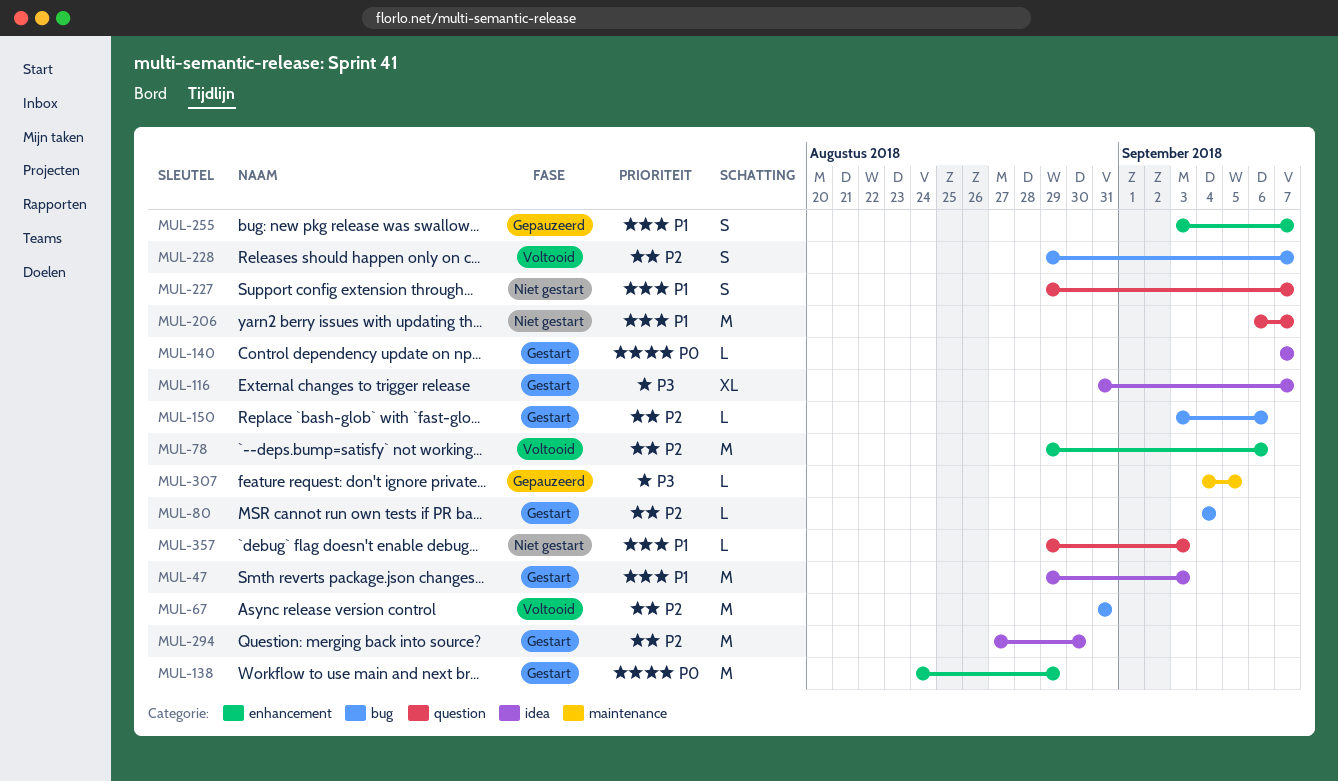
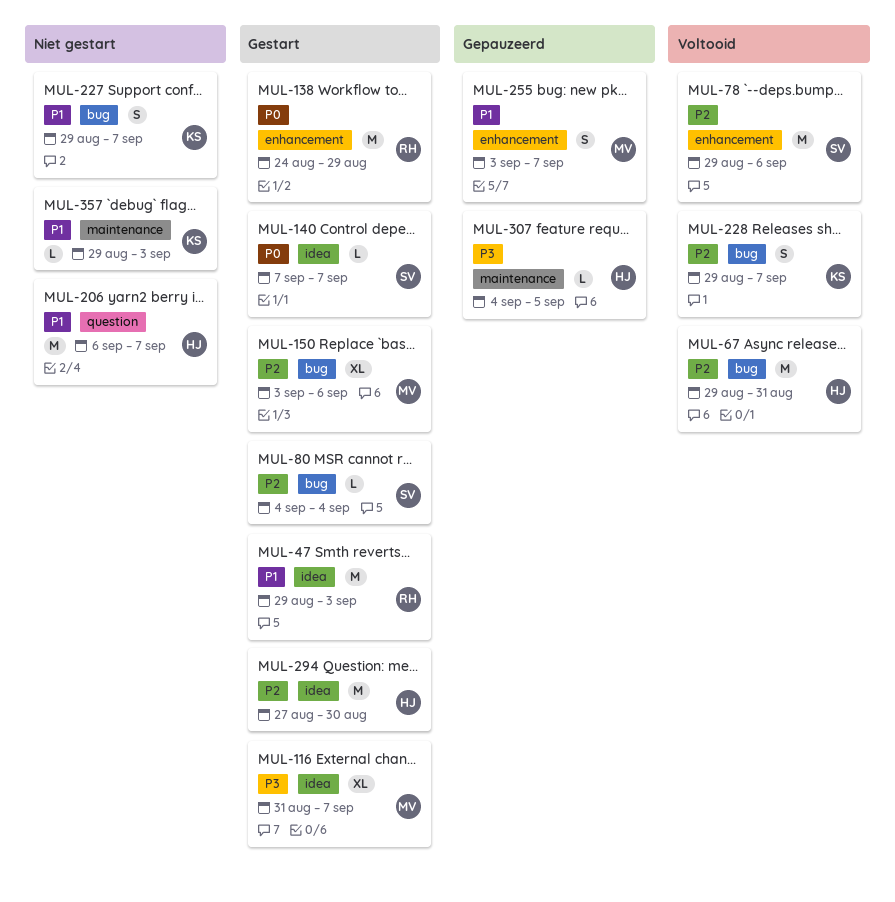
MUL-67, start: Aug 31 -> Aug 29
MUL-150, estimate: L -> XL
MUL-227, label: question -> bug
MUL-357, label: question -> maintenance

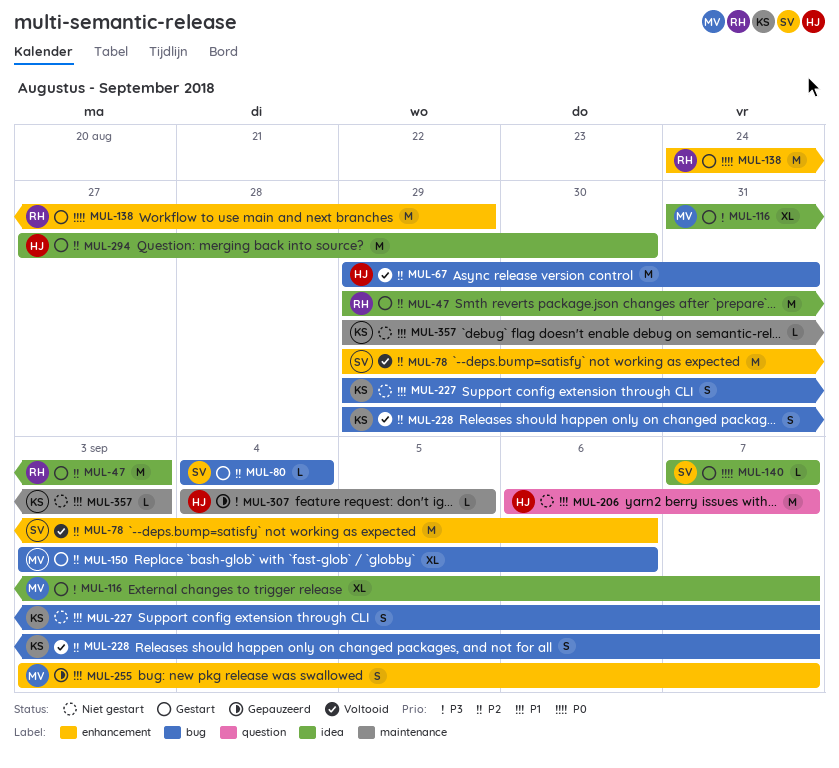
MUL-47, priority: P1 -> P2

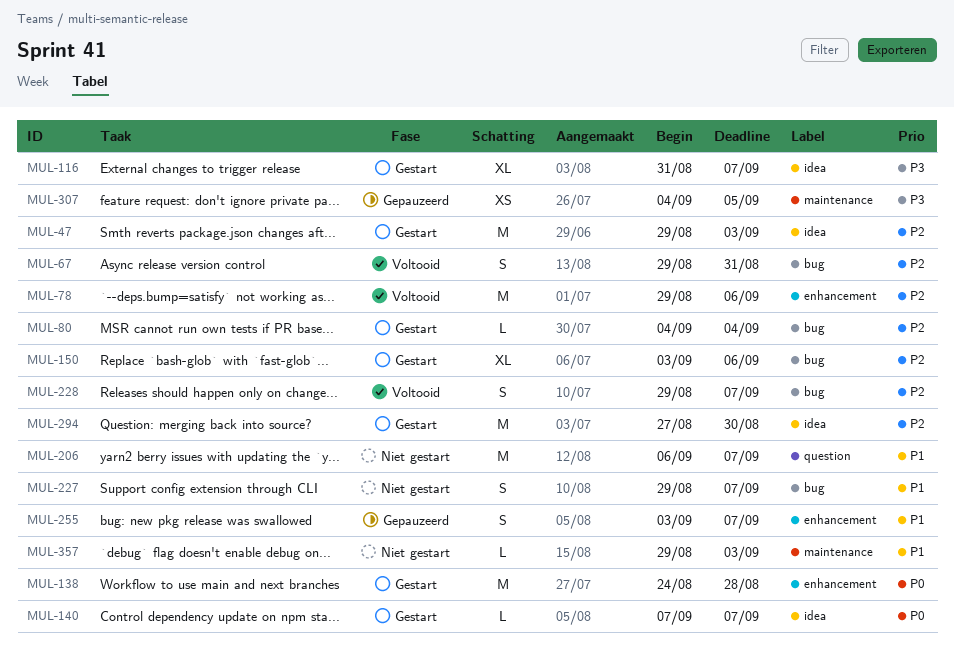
MUL-67, estimate: M -> S
MUL-138, due: Aug 29 -> Aug 28
MUL-307, estimate: L -> XS

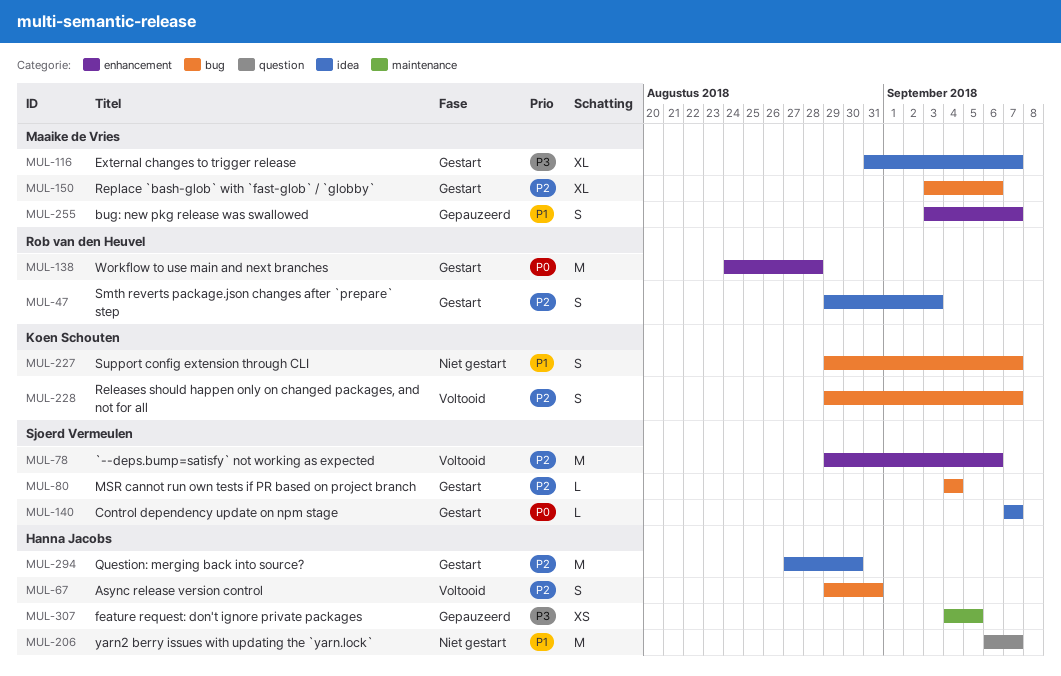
MUL-47, estimate: M -> S
MUL-357: present -> none

